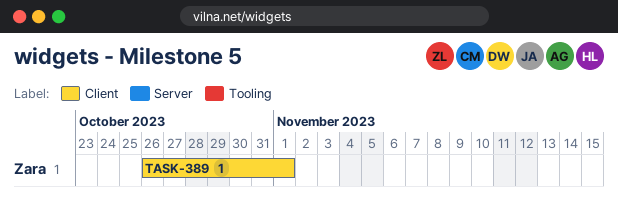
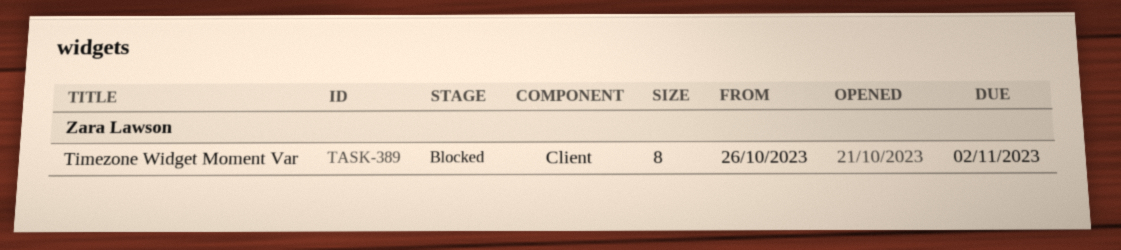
TASK-389, estimate: 1 -> 8
TASK-389, due: Nov 1 -> Nov 2

